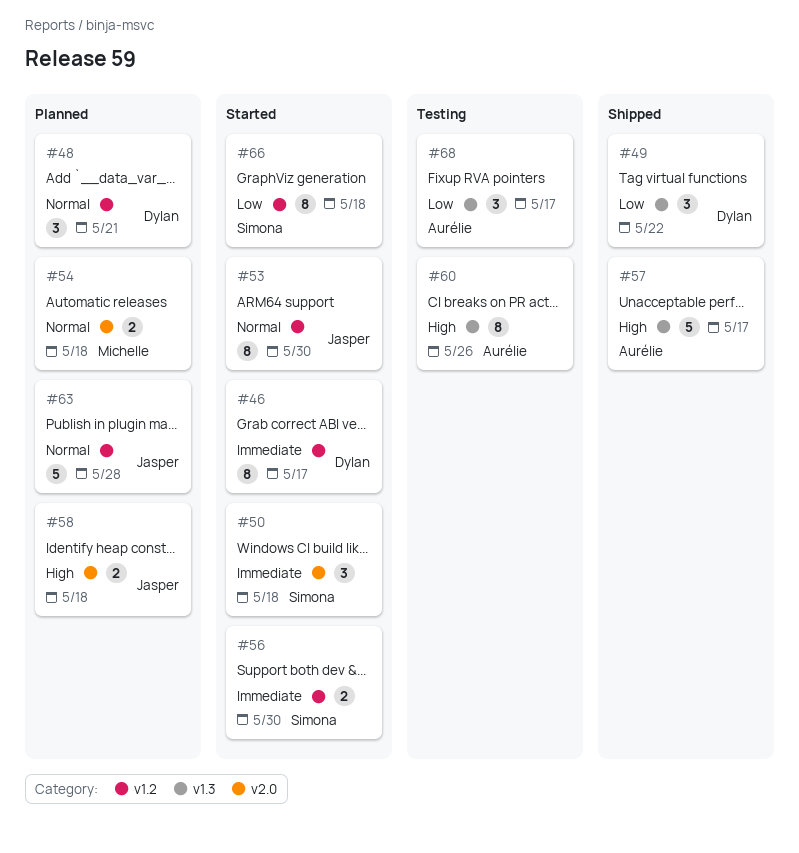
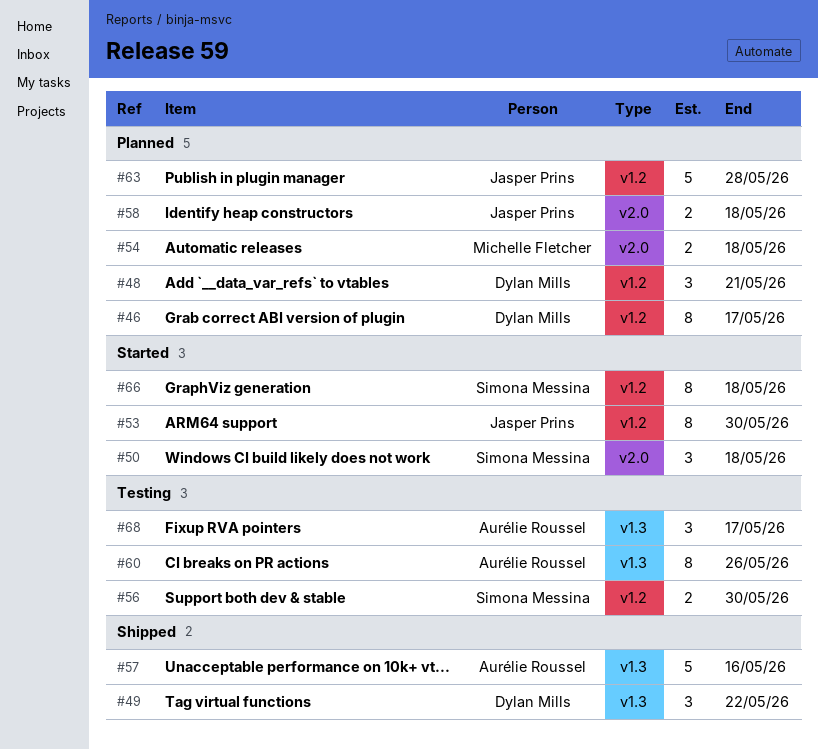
#46, status: Started -> Planned
#56, status: Started -> Testing
#57, due: May 17 -> May 16

